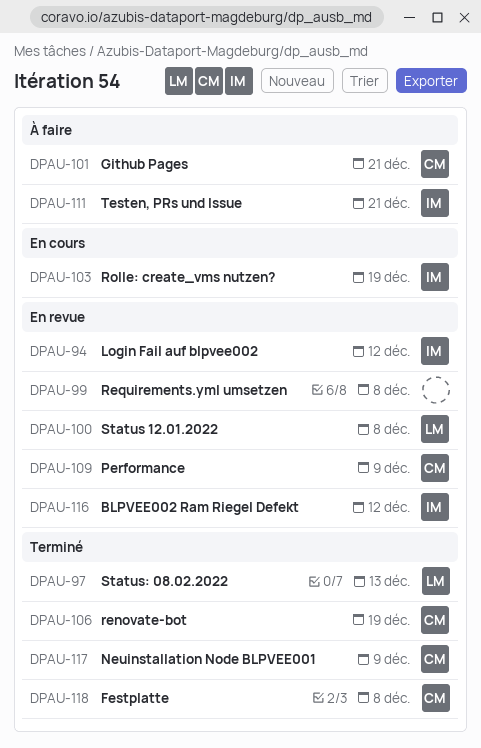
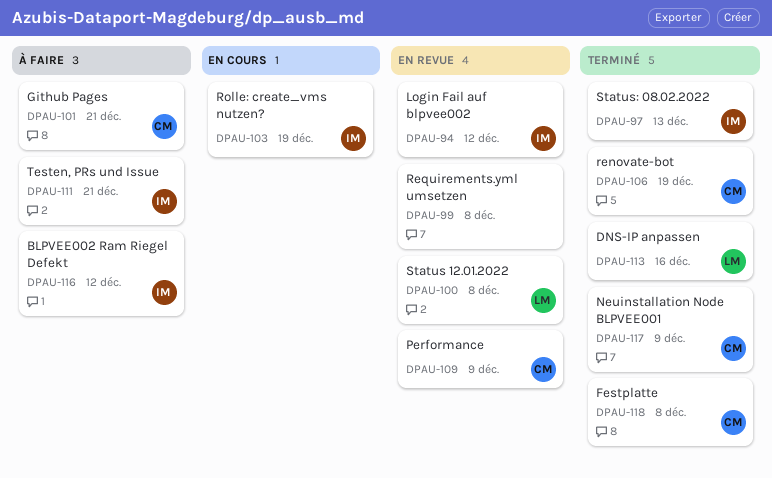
DPAU-97, owner: LM -> IM
DPAU-113: none -> present
DPAU-116, status: En revue -> À faire

